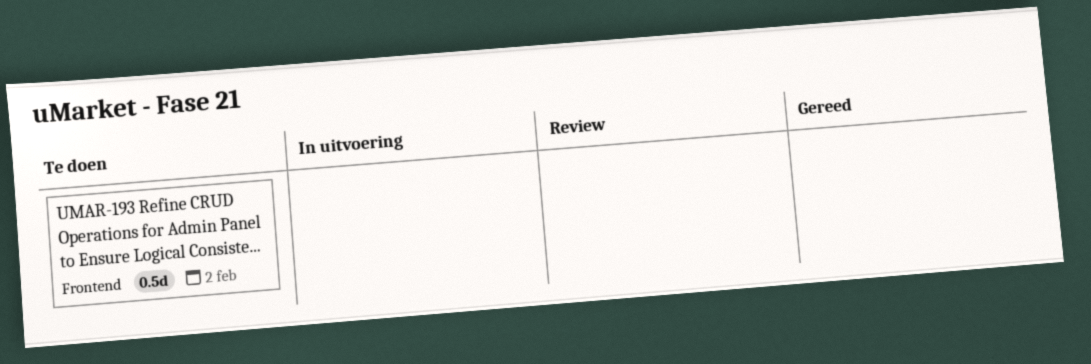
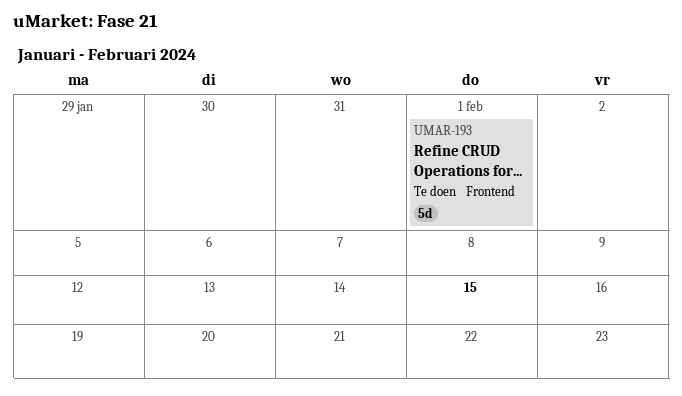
UMAR-193, estimate: 0.5d -> 5d
UMAR-193, due: Feb 2 -> Feb 1

